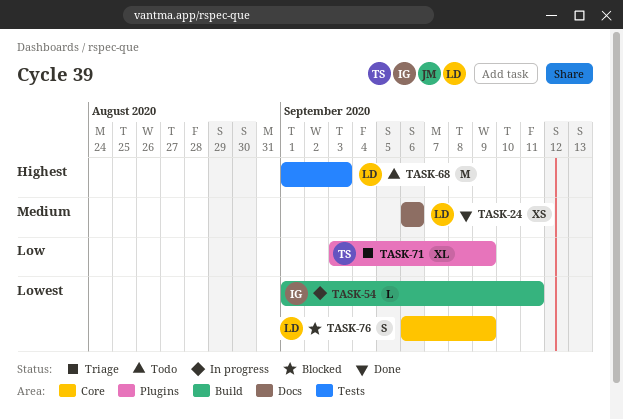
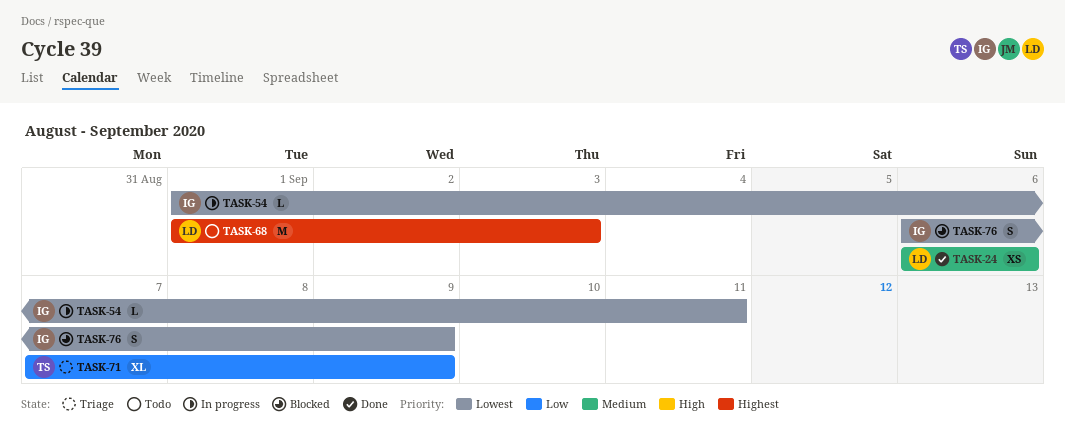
TASK-71, start: Sep 3 -> Sep 7
TASK-76, owner: LD -> IG

